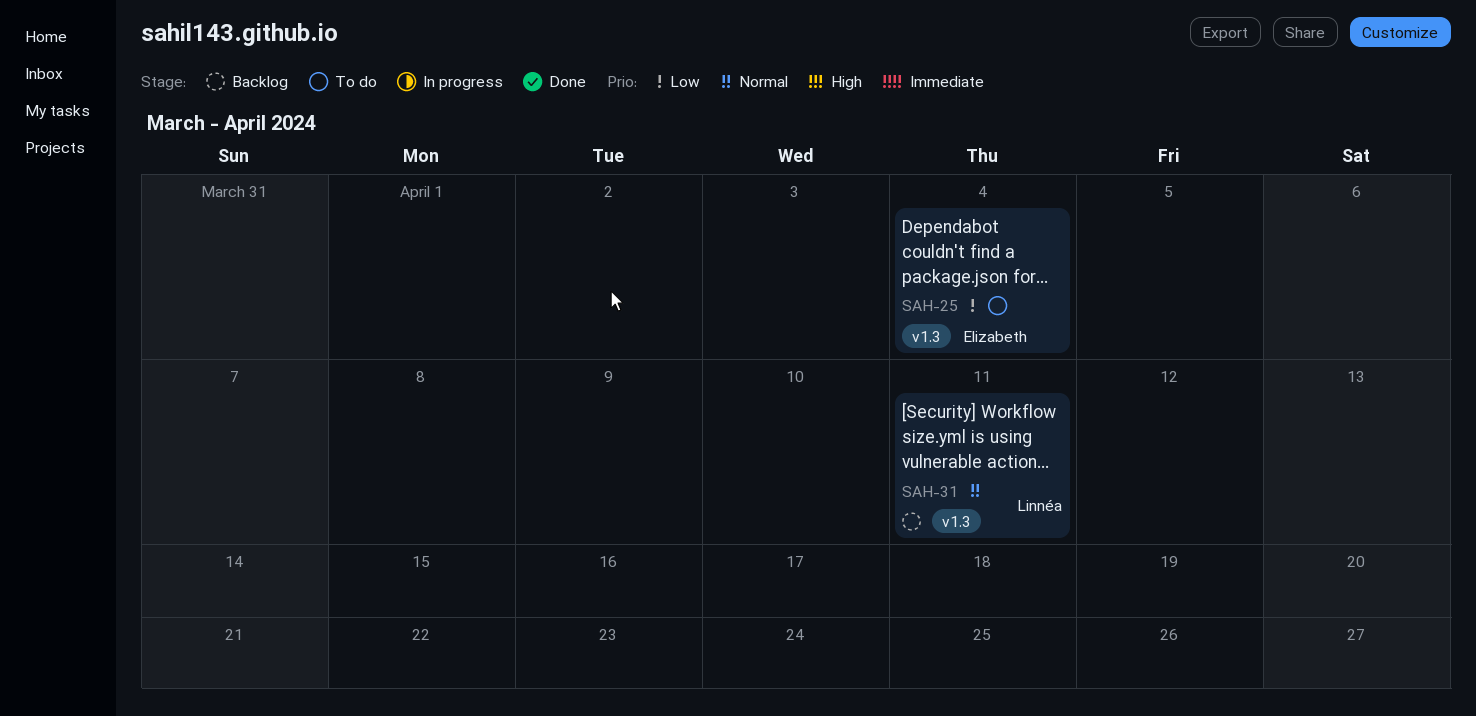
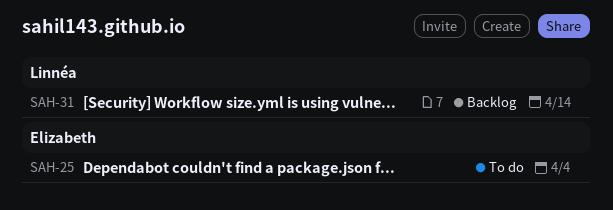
SAH-31, due: Apr 11 -> Apr 14

